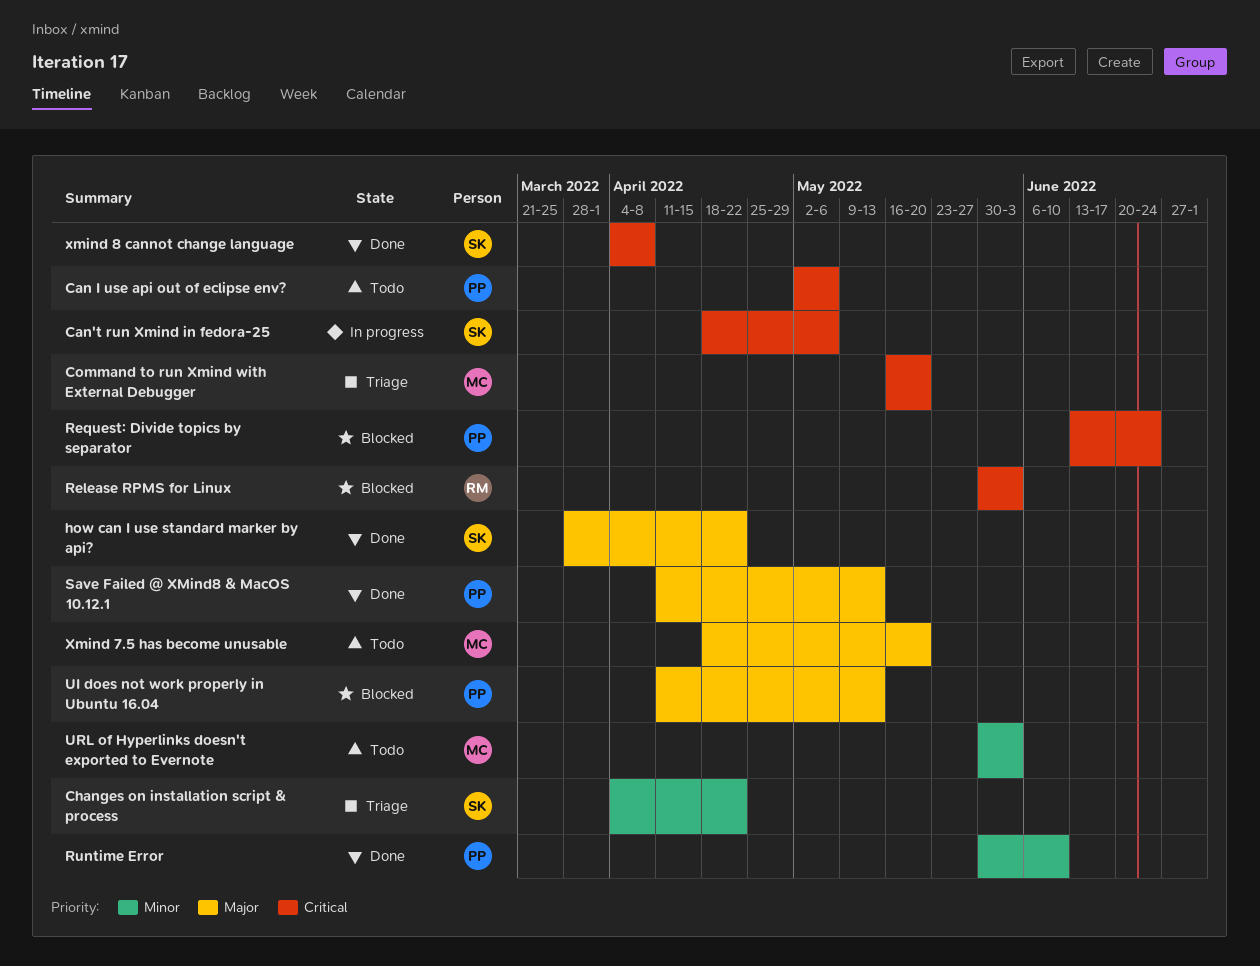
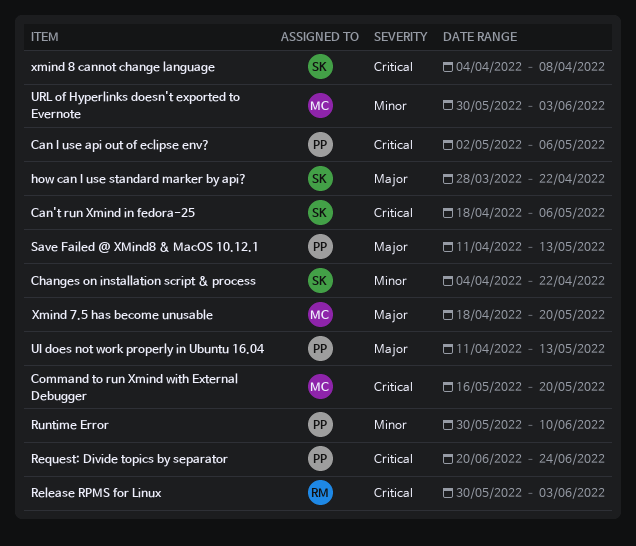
Request: Divide topics by separator, start: Jun 13 -> Jun 20

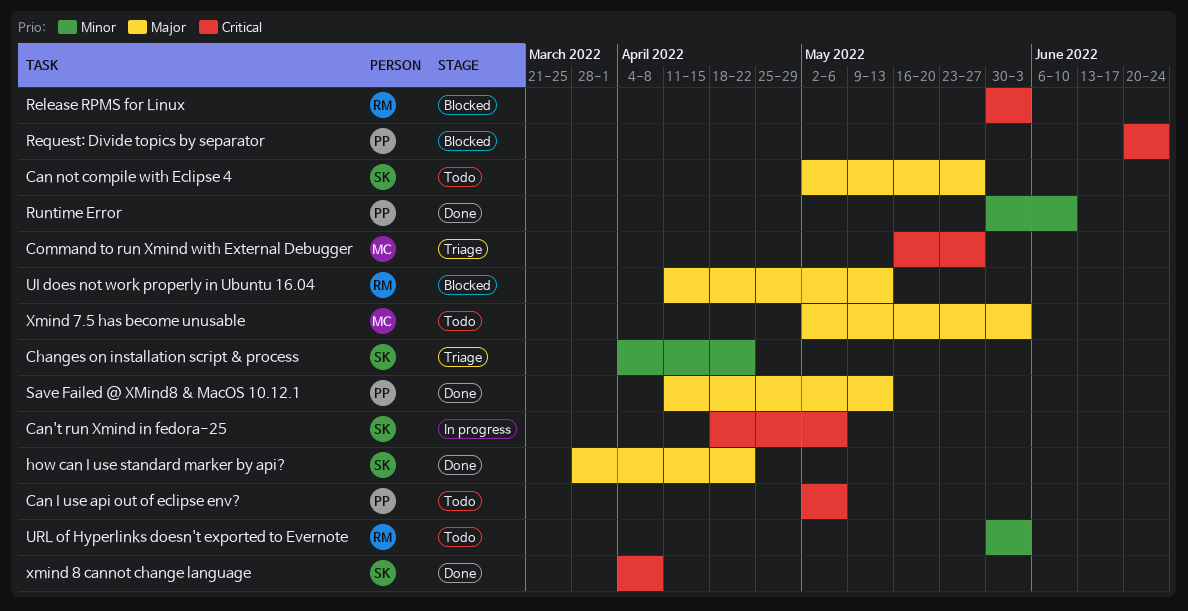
Can not compile with Eclipse 4: none -> present
Command to run Xmind with External Debugger, due: May 20 -> May 27
UI does not work properly in Ubuntu 16.04, owner: PP -> RM
URL of Hyperlinks doesn't exported to Evernote, owner: MC -> RM
Xmind 7.5 has become unusable, start: Apr 18 -> May 2
Xmind 7.5 has become unusable, due: May 20 -> Jun 3

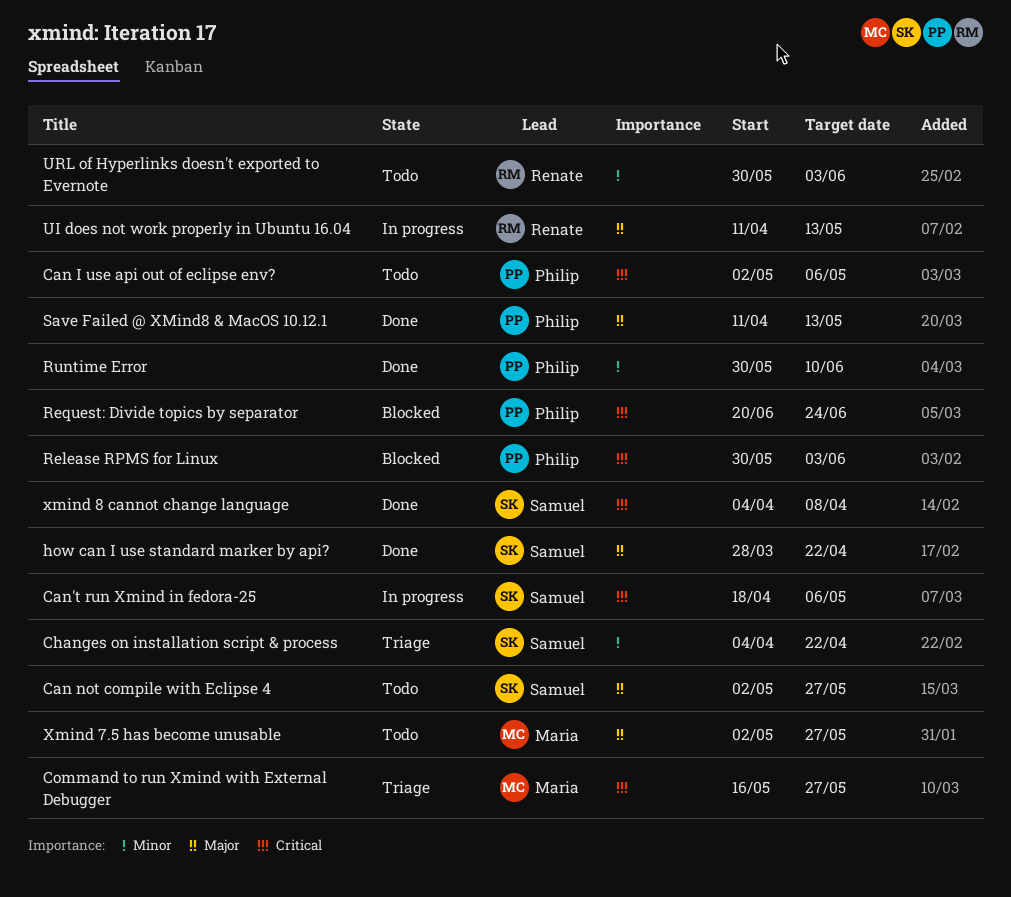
Release RPMS for Linux, owner: Renate -> Philip
UI does not work properly in Ubuntu 16.04, status: Blocked -> In progress
Xmind 7.5 has become unusable, due: Jun 3 -> May 27

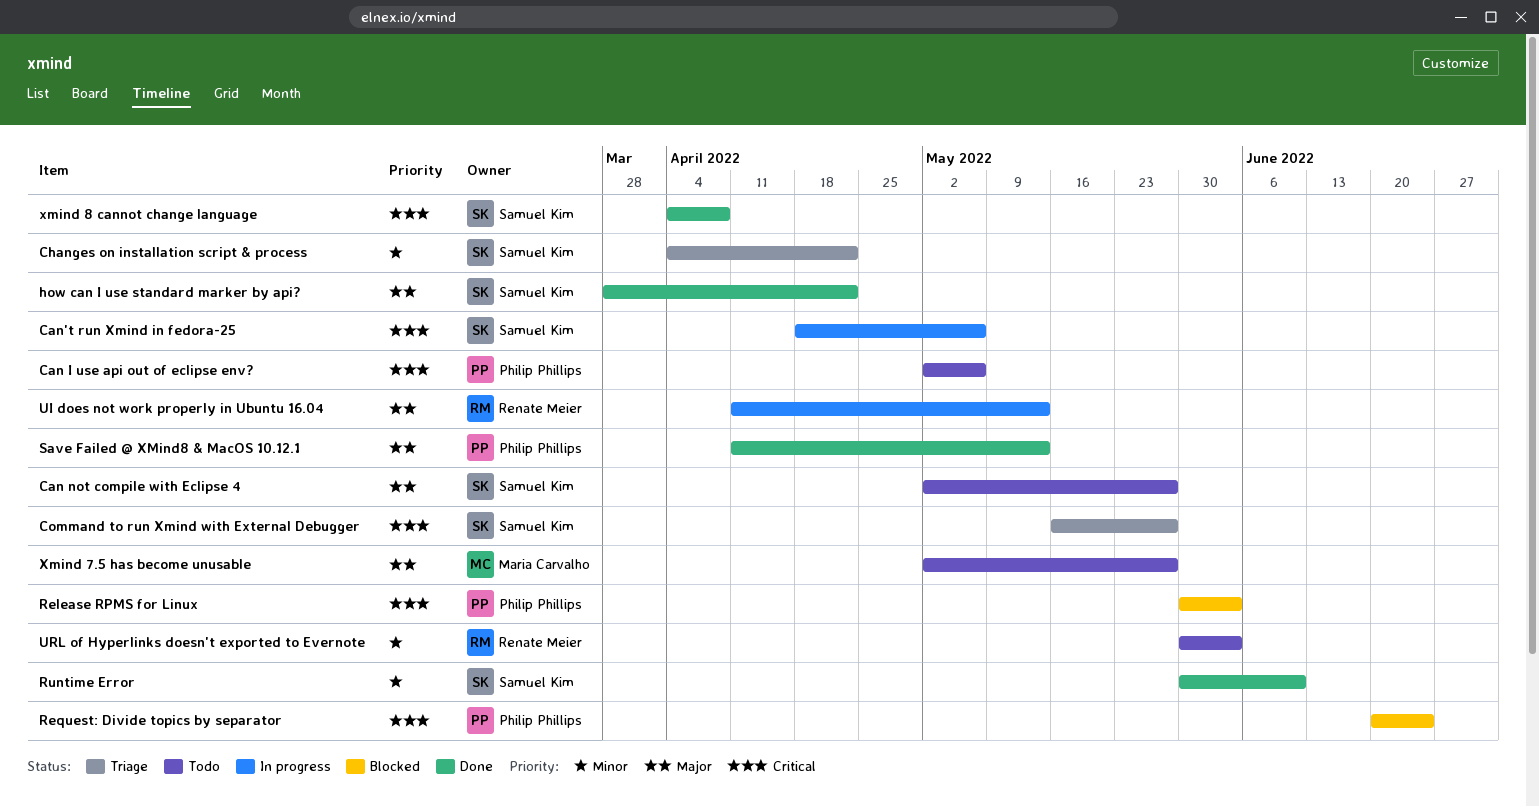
Command to run Xmind with External Debugger, owner: Maria Carvalho -> Samuel Kim
Runtime Error, owner: Philip Phillips -> Samuel Kim

